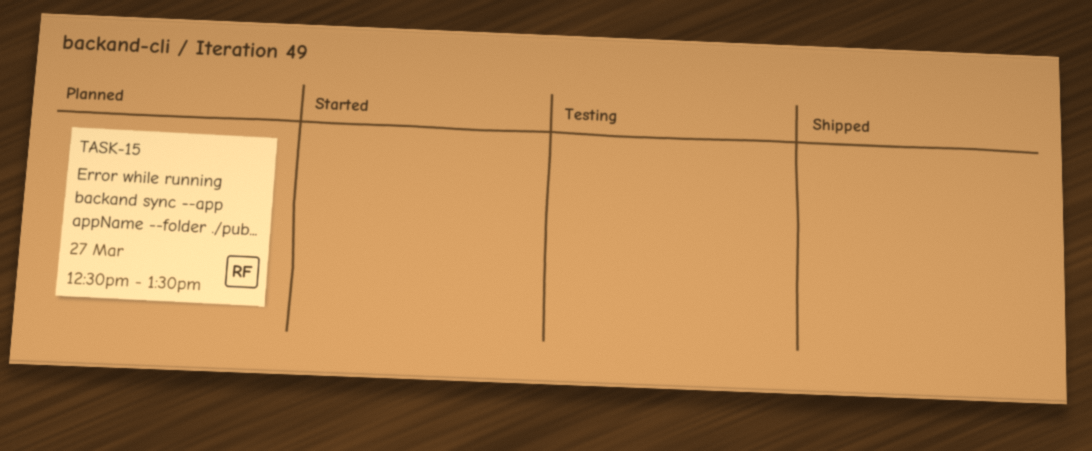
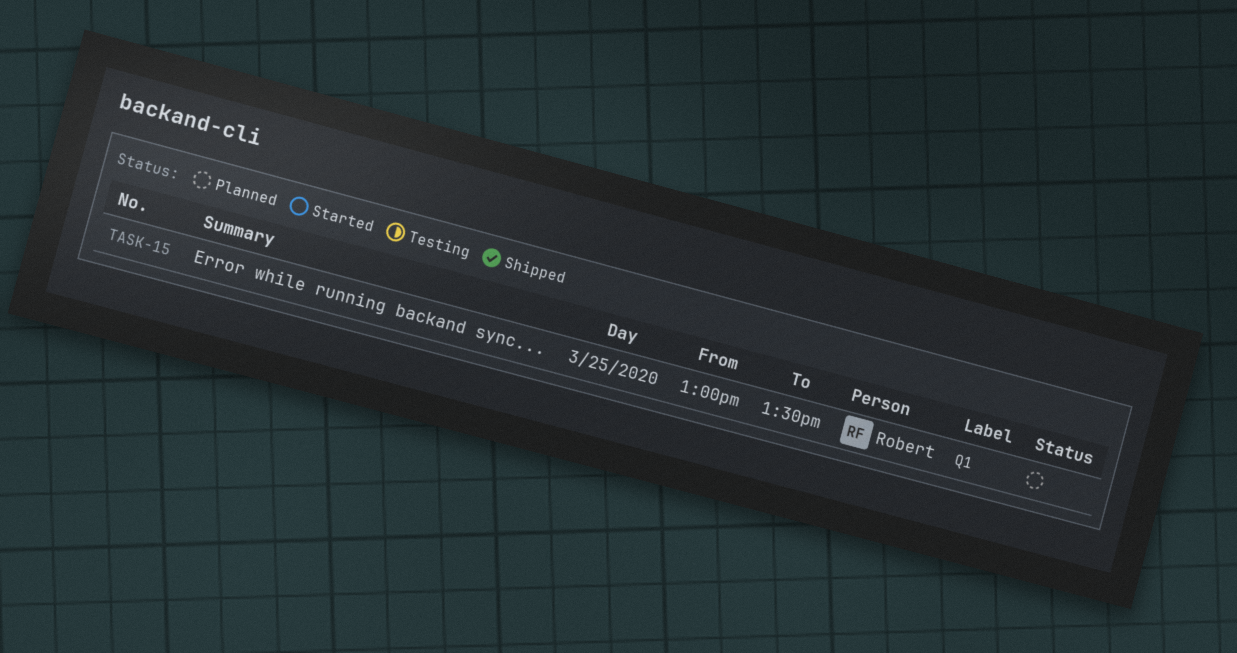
TASK-15, day: Mar 27 -> Mar 25
TASK-15, begins: 12:30 -> 13:00

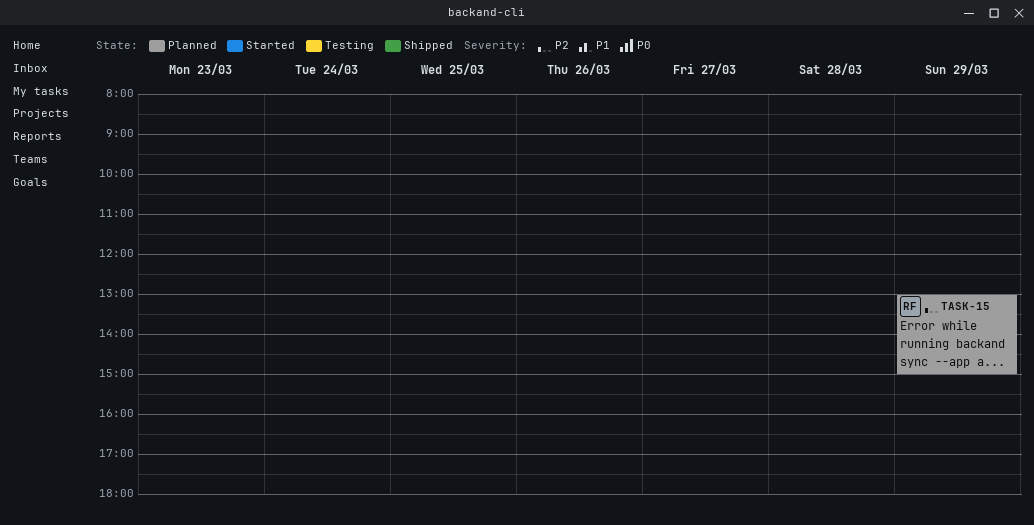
TASK-15, day: Mar 25 -> Mar 29
TASK-15, ends: 13:30 -> 15:00

